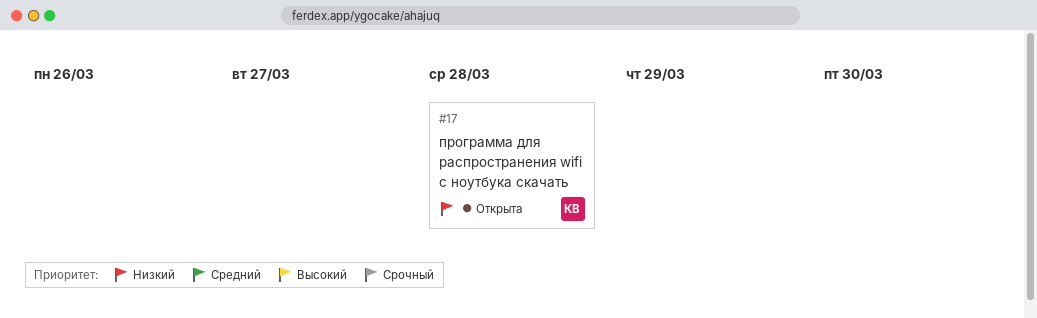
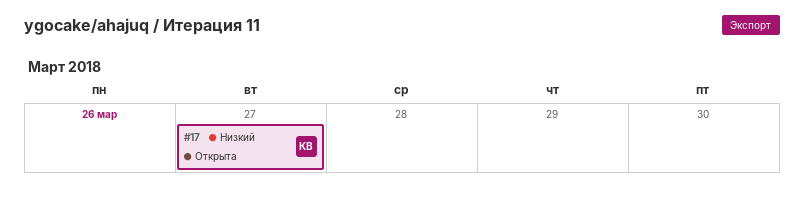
#17, due: Mar 28 -> Mar 27

